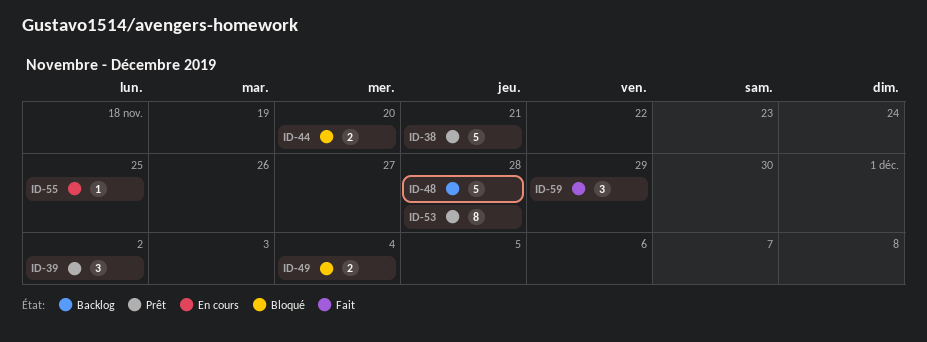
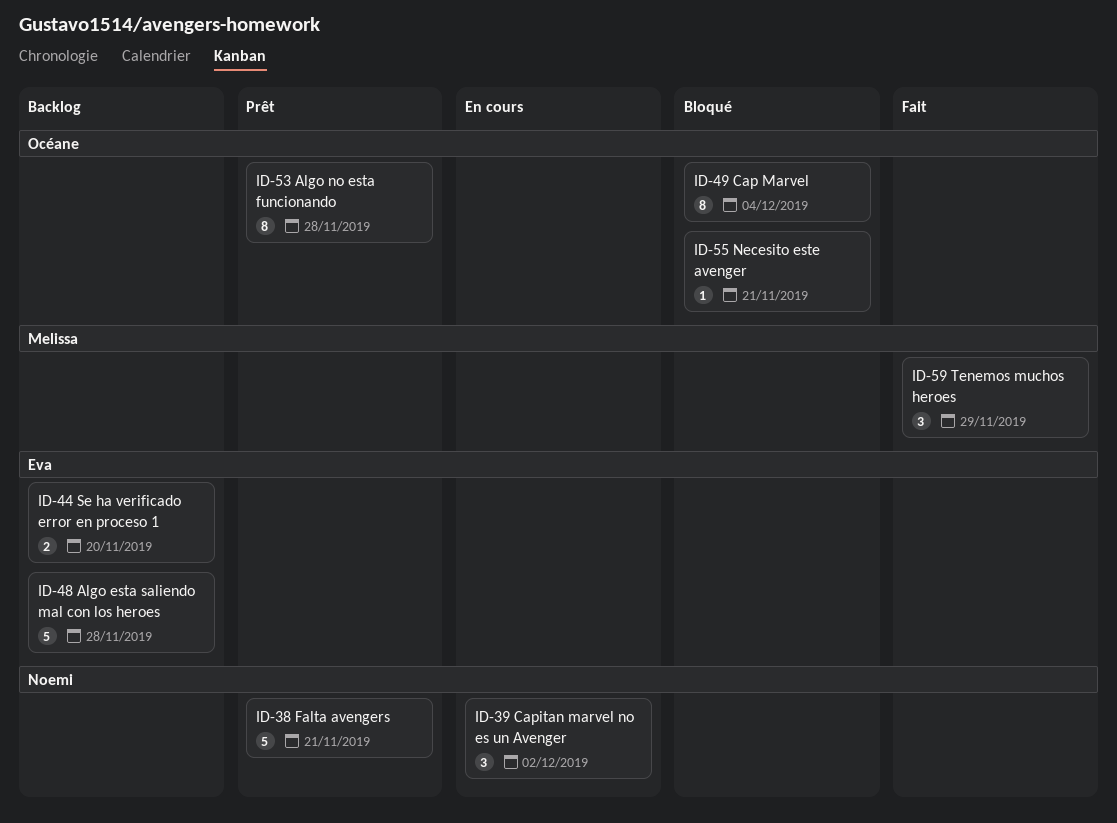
ID-39, status: Prêt -> En cours
ID-44, status: Bloqué -> Backlog
ID-49, estimate: 2 -> 8
ID-55, status: En cours -> Bloqué
ID-55, due: Nov 25 -> Nov 21

